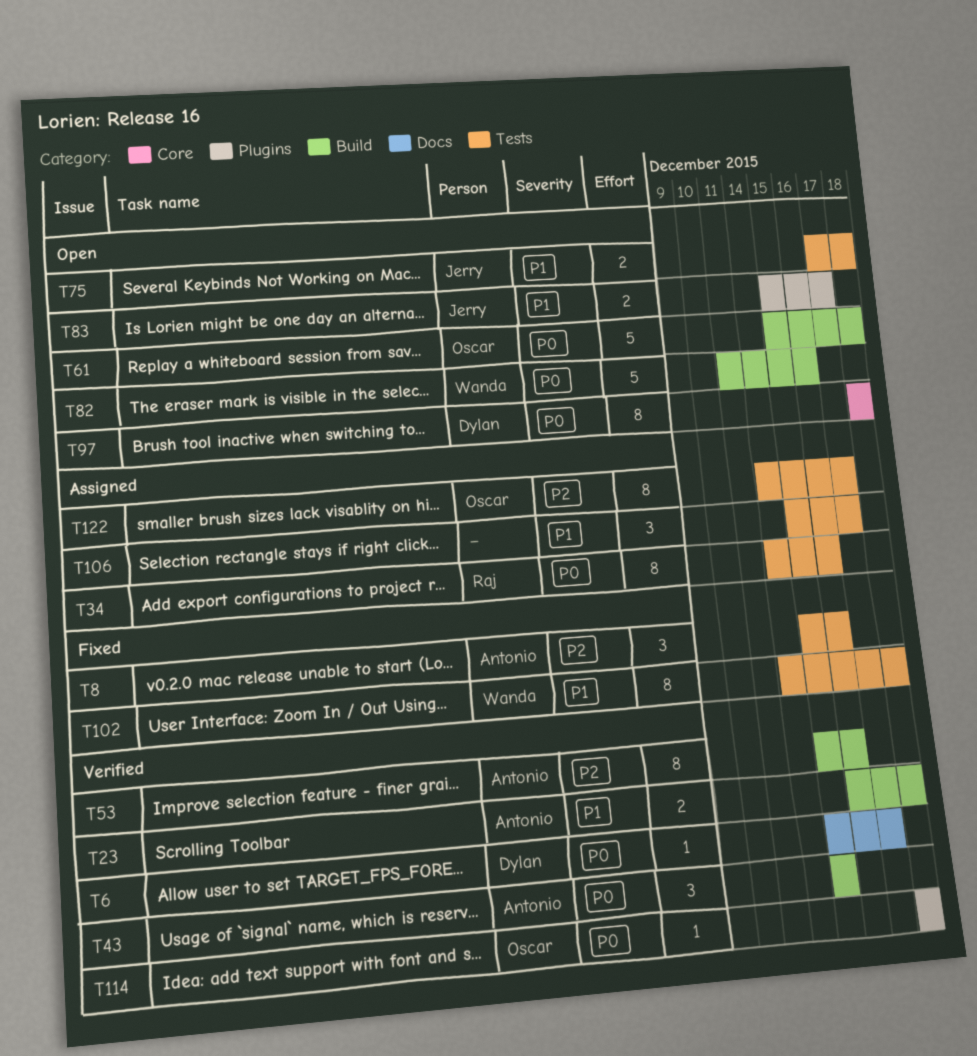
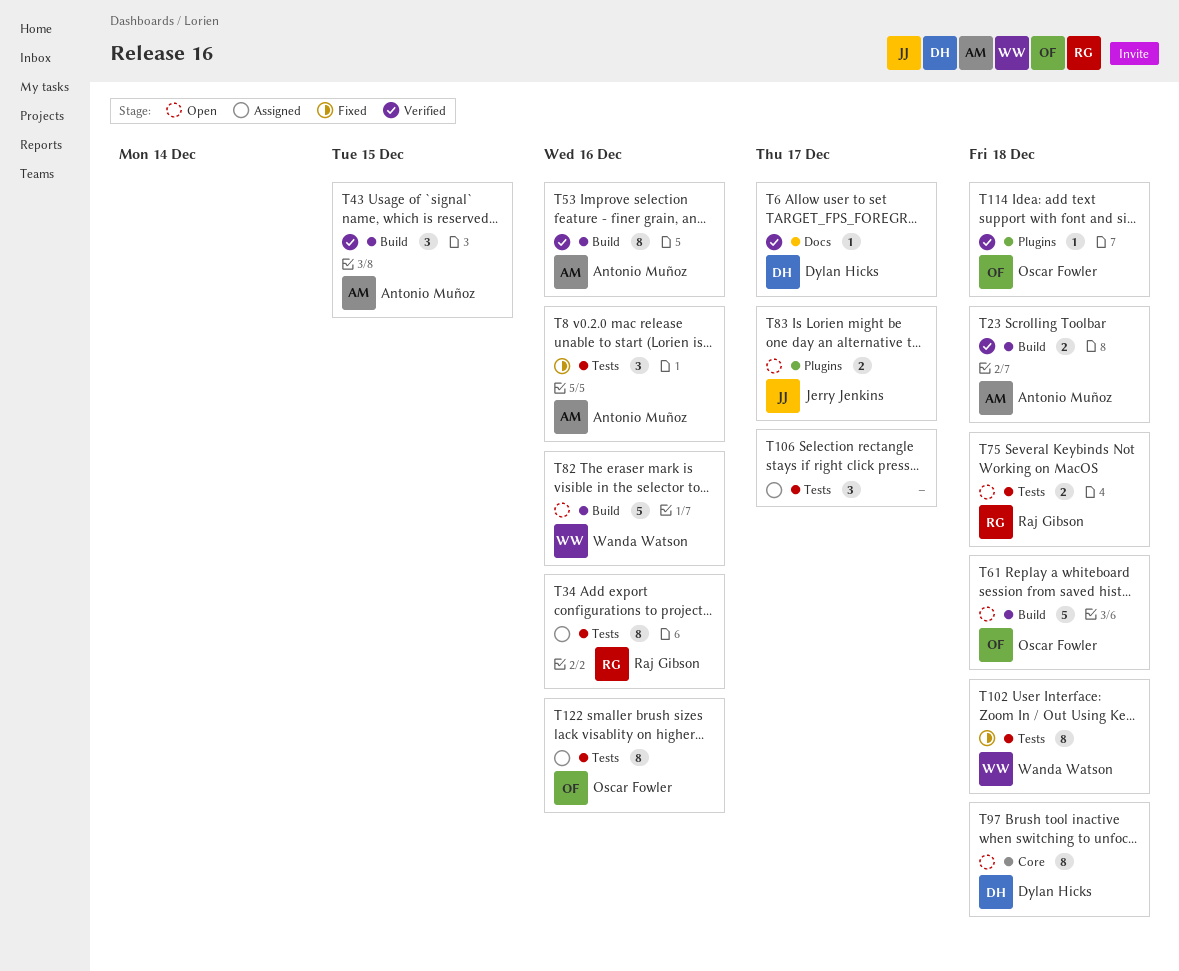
T75, owner: Jerry Jenkins -> Raj Gibson
T122, due: Dec 17 -> Dec 16

